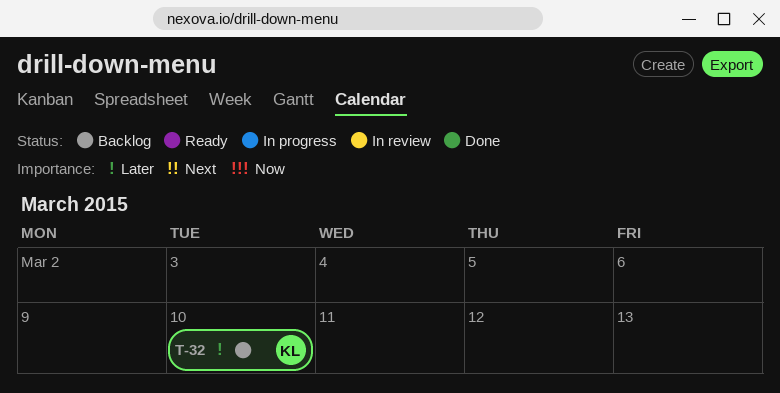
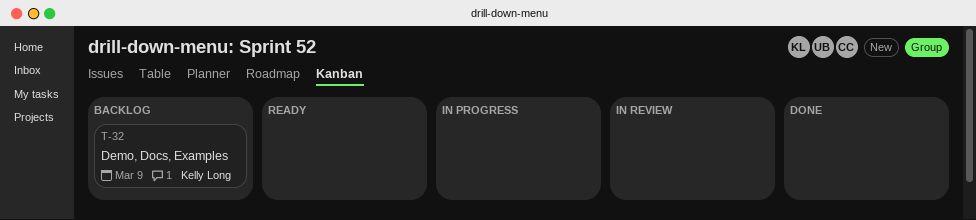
T-32, due: Mar 10 -> Mar 9

